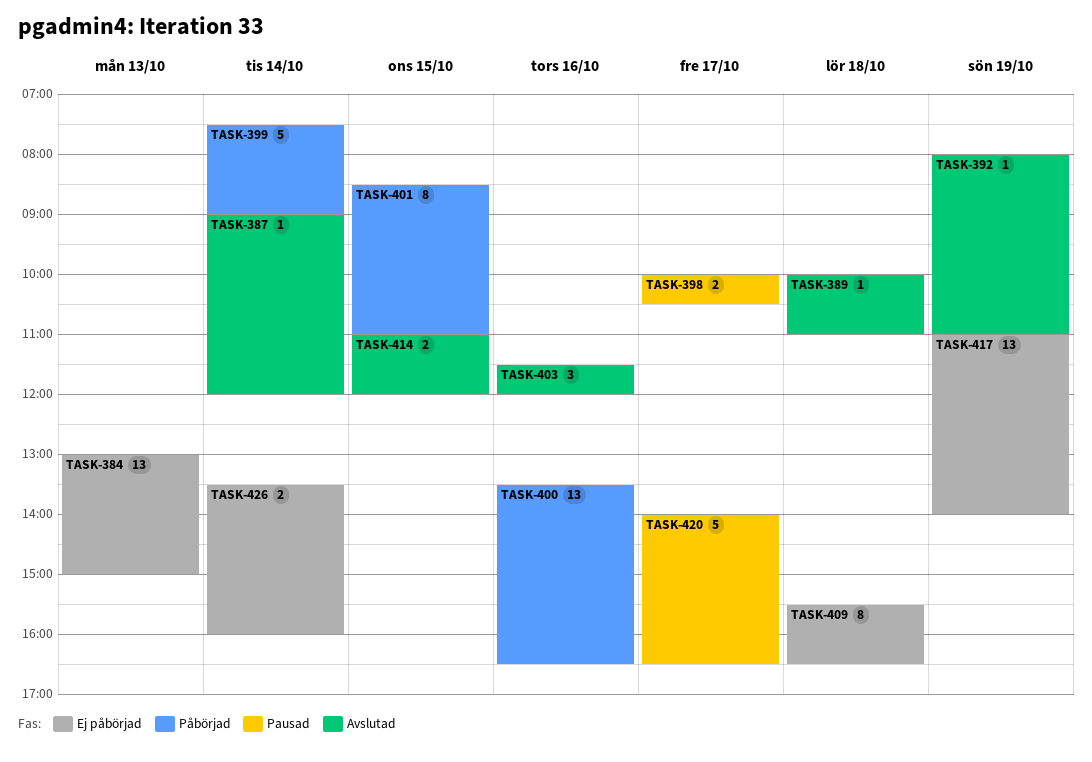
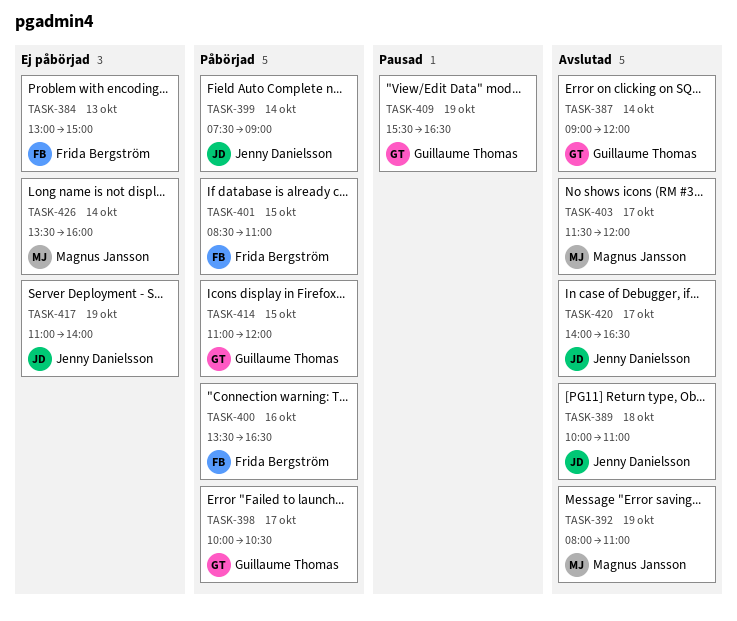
TASK-398, status: Pausad -> Påbörjad
TASK-403, day: Oct 16 -> Oct 17
TASK-409, status: Ej påbörjad -> Pausad
TASK-409, day: Oct 18 -> Oct 19
TASK-414, status: Avslutad -> Påbörjad
TASK-420, status: Pausad -> Avslutad

